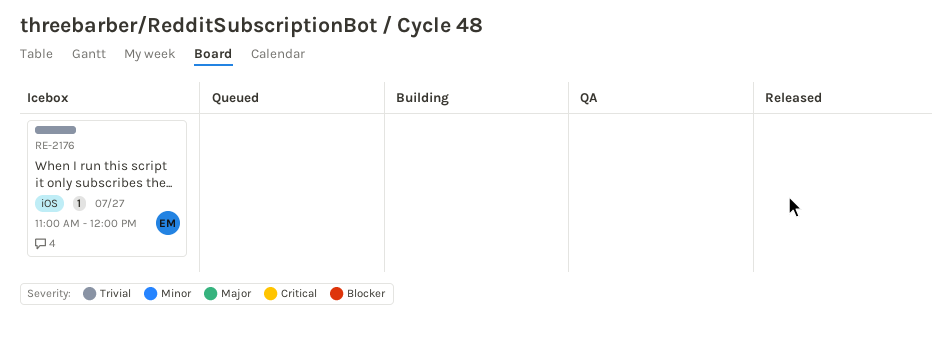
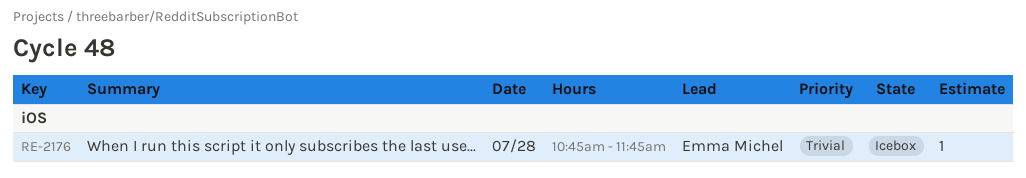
RE-2176, day: Jul 27 -> Jul 28
RE-2176, begins: 11:00 -> 10:45
RE-2176, ends: 12:00 -> 11:45

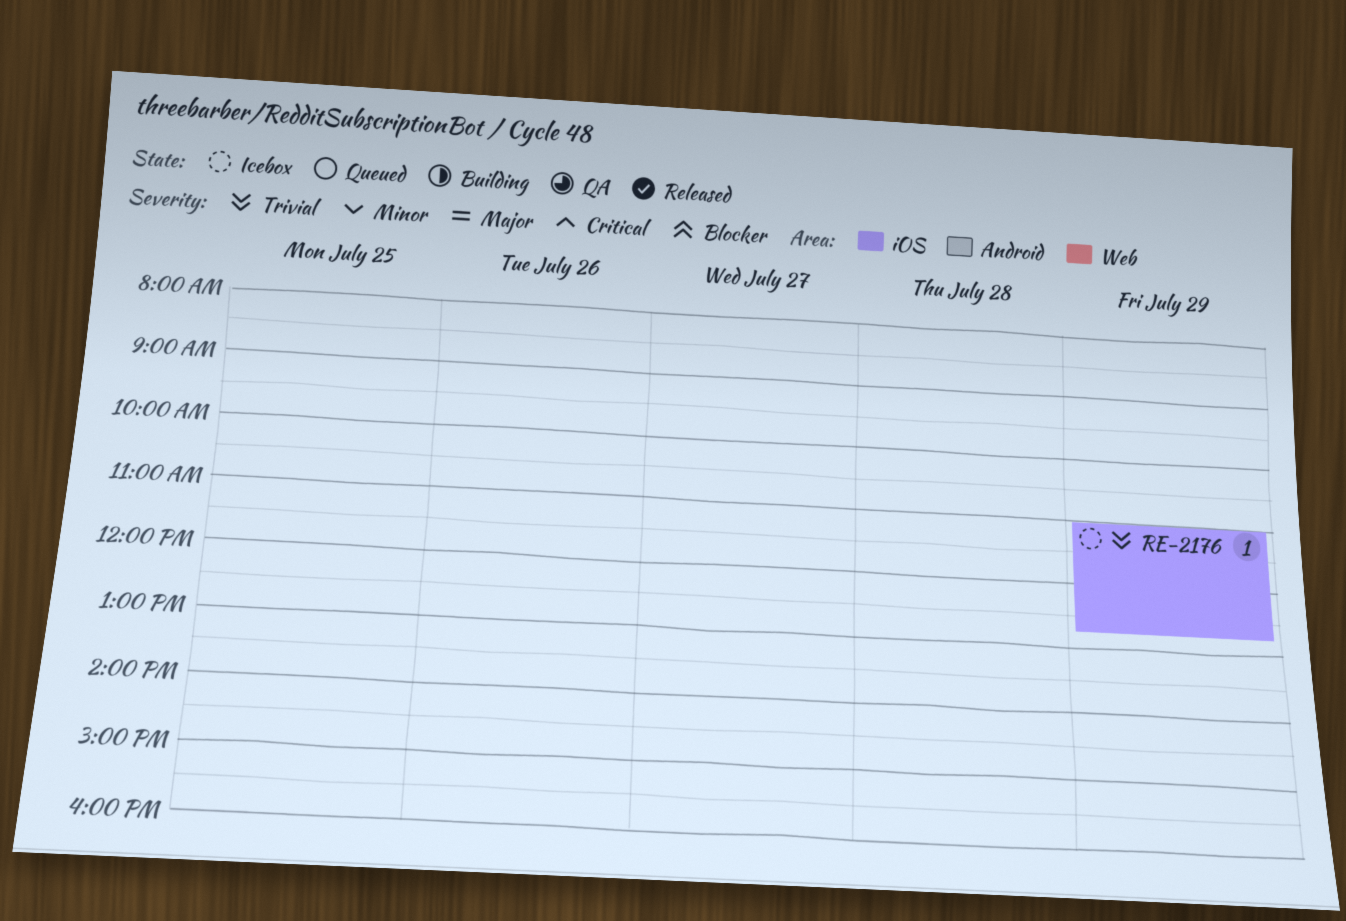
RE-2176, day: Jul 28 -> Jul 29
RE-2176, begins: 10:45 -> 11:00
RE-2176, ends: 11:45 -> 12:45

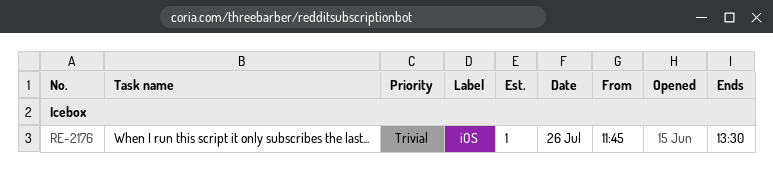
RE-2176, day: Jul 29 -> Jul 26
RE-2176, begins: 11:00 -> 11:45
RE-2176, ends: 12:45 -> 13:30

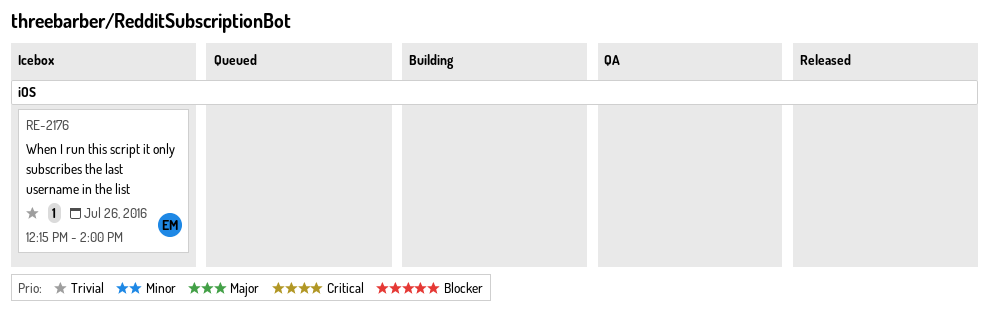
RE-2176, begins: 11:45 -> 12:15
RE-2176, ends: 13:30 -> 14:00

